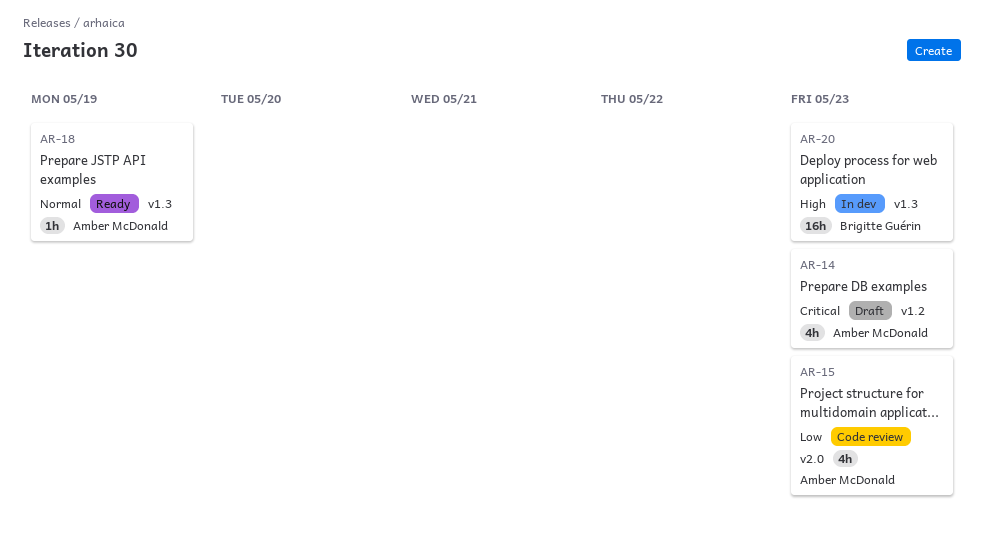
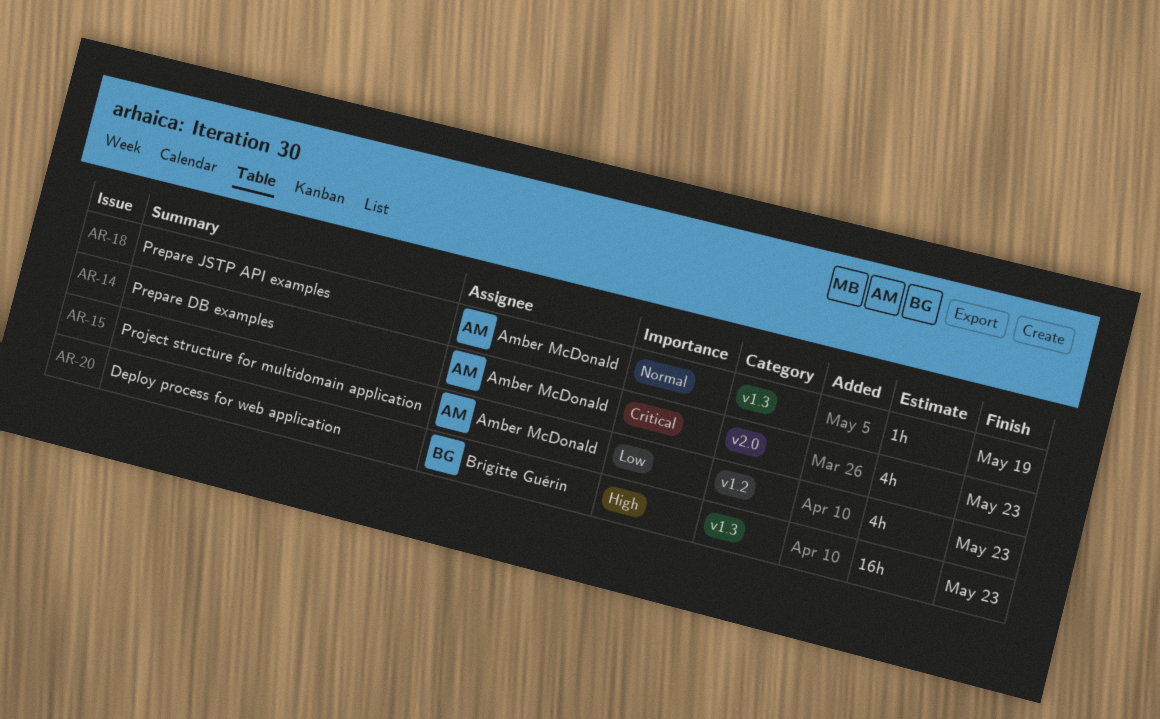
AR-14, label: v1.2 -> v2.0
AR-15, label: v2.0 -> v1.2

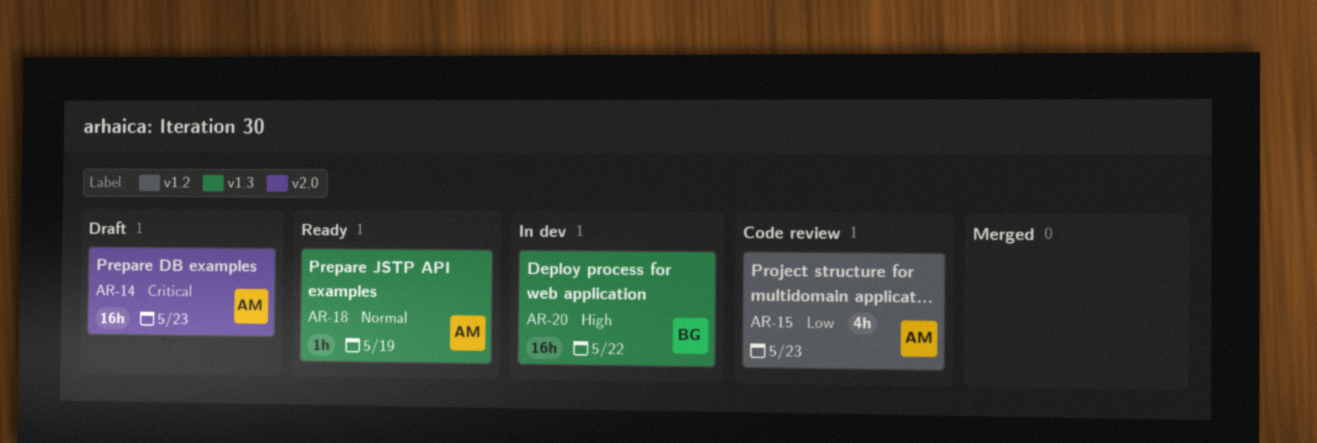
AR-14, estimate: 4h -> 16h
AR-20, due: May 23 -> May 22

